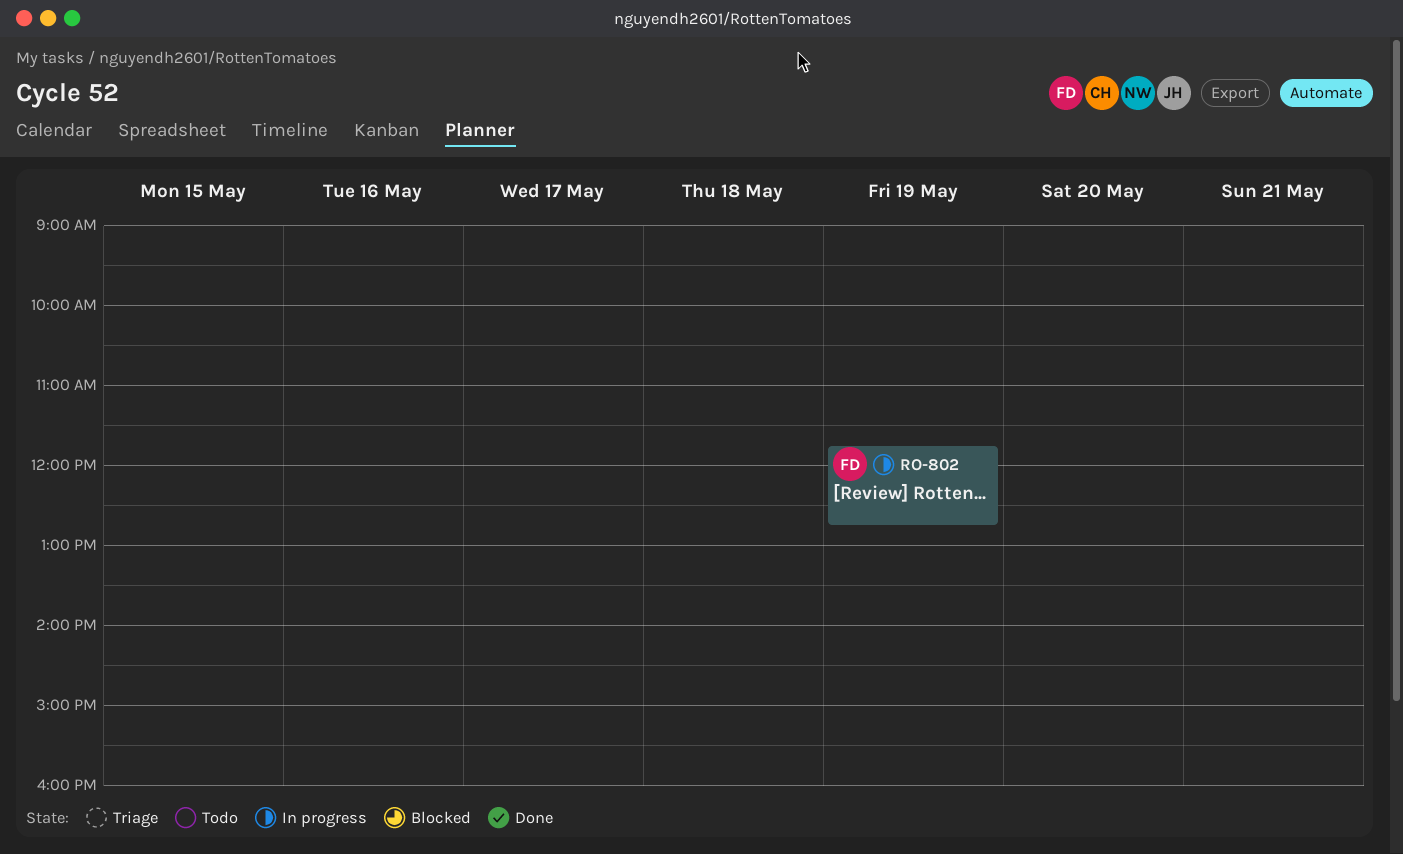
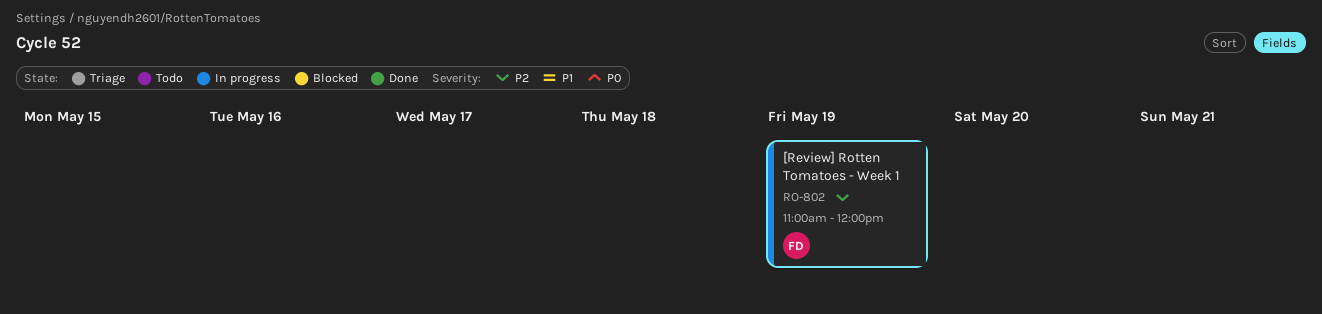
RO-802, begins: 11:45 -> 11:00
RO-802, ends: 12:45 -> 12:00

